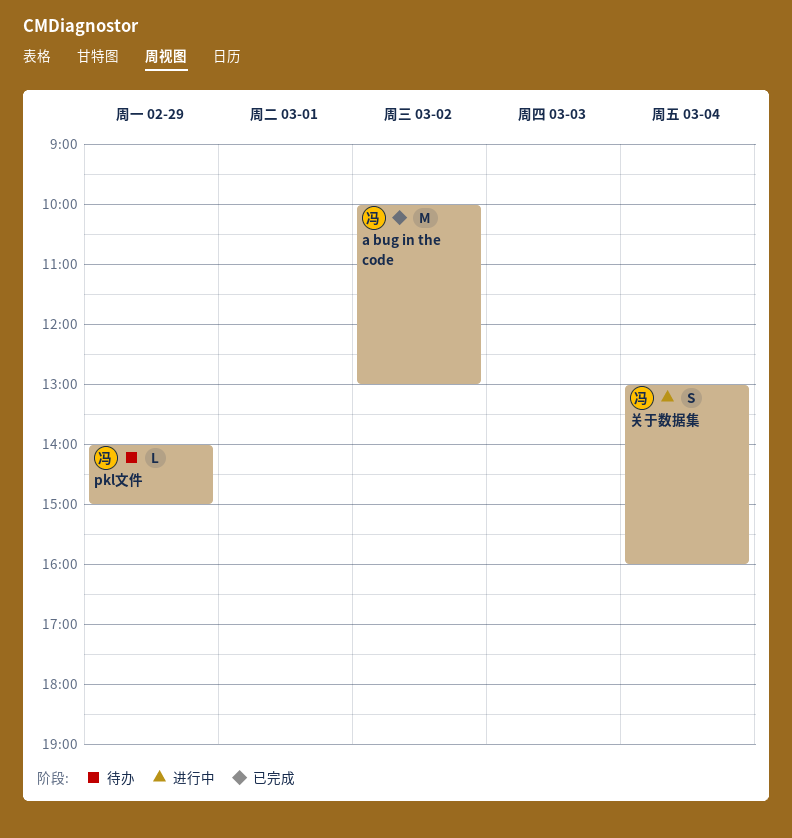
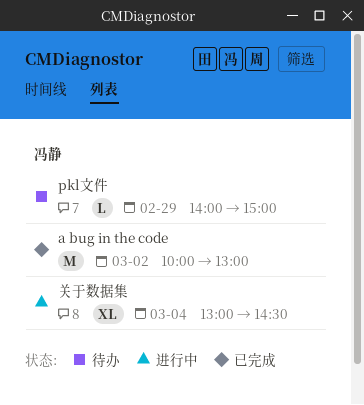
关于数据集, estimate: S -> XL
关于数据集, ends: 16:00 -> 14:30

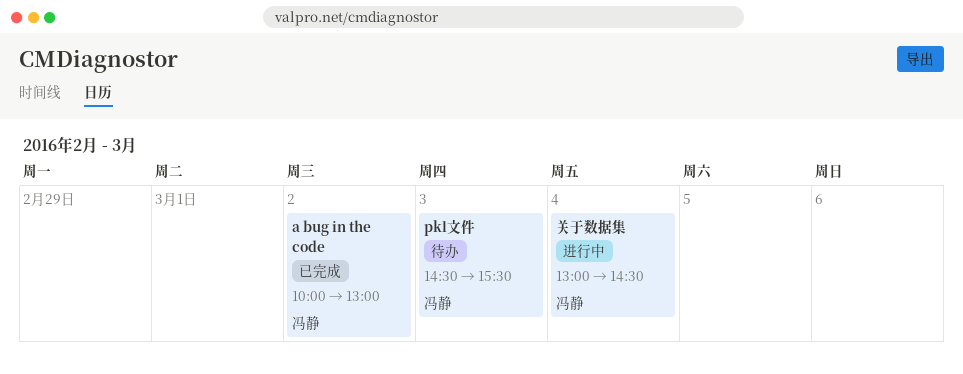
pkl文件, day: Feb 29 -> Mar 3
pkl文件, begins: 14:00 -> 14:30
pkl文件, ends: 15:00 -> 15:30

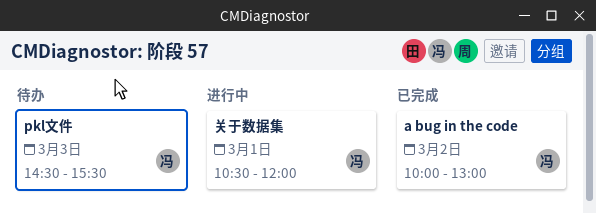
关于数据集, day: Mar 4 -> Mar 1
关于数据集, begins: 13:00 -> 10:30
关于数据集, ends: 14:30 -> 12:00

